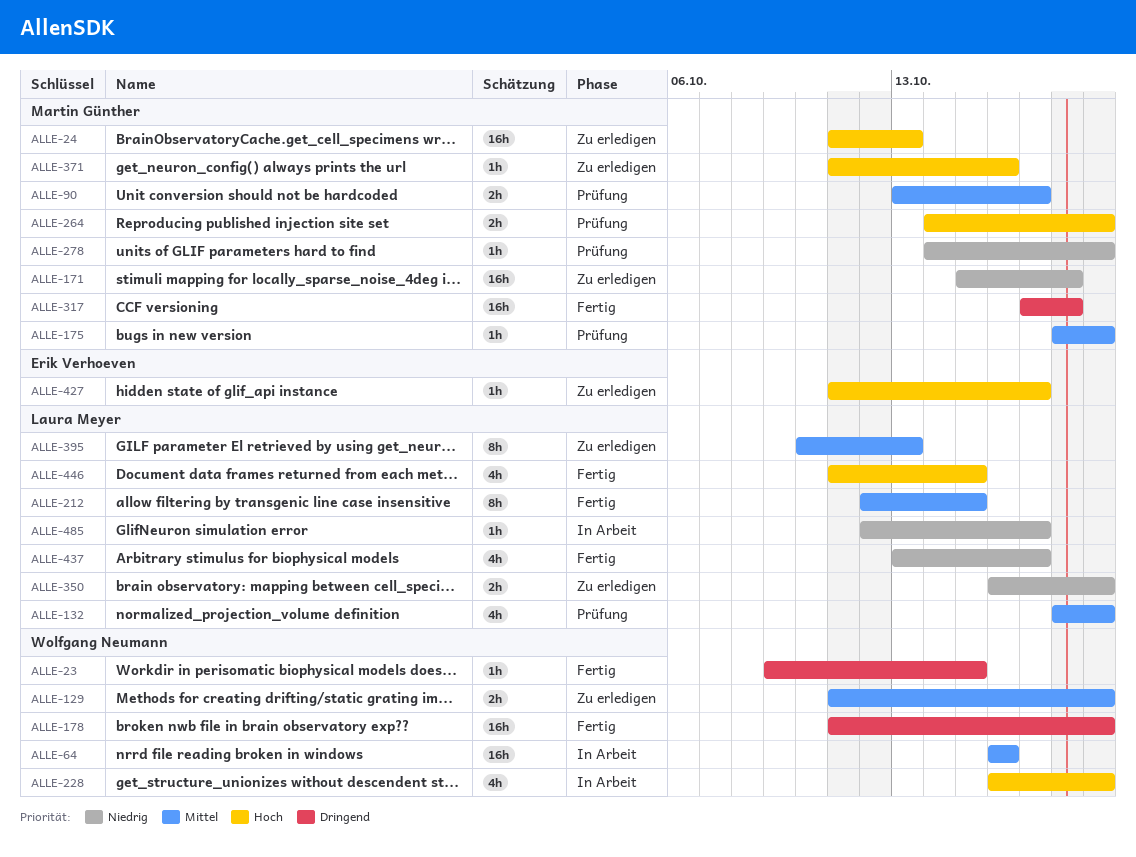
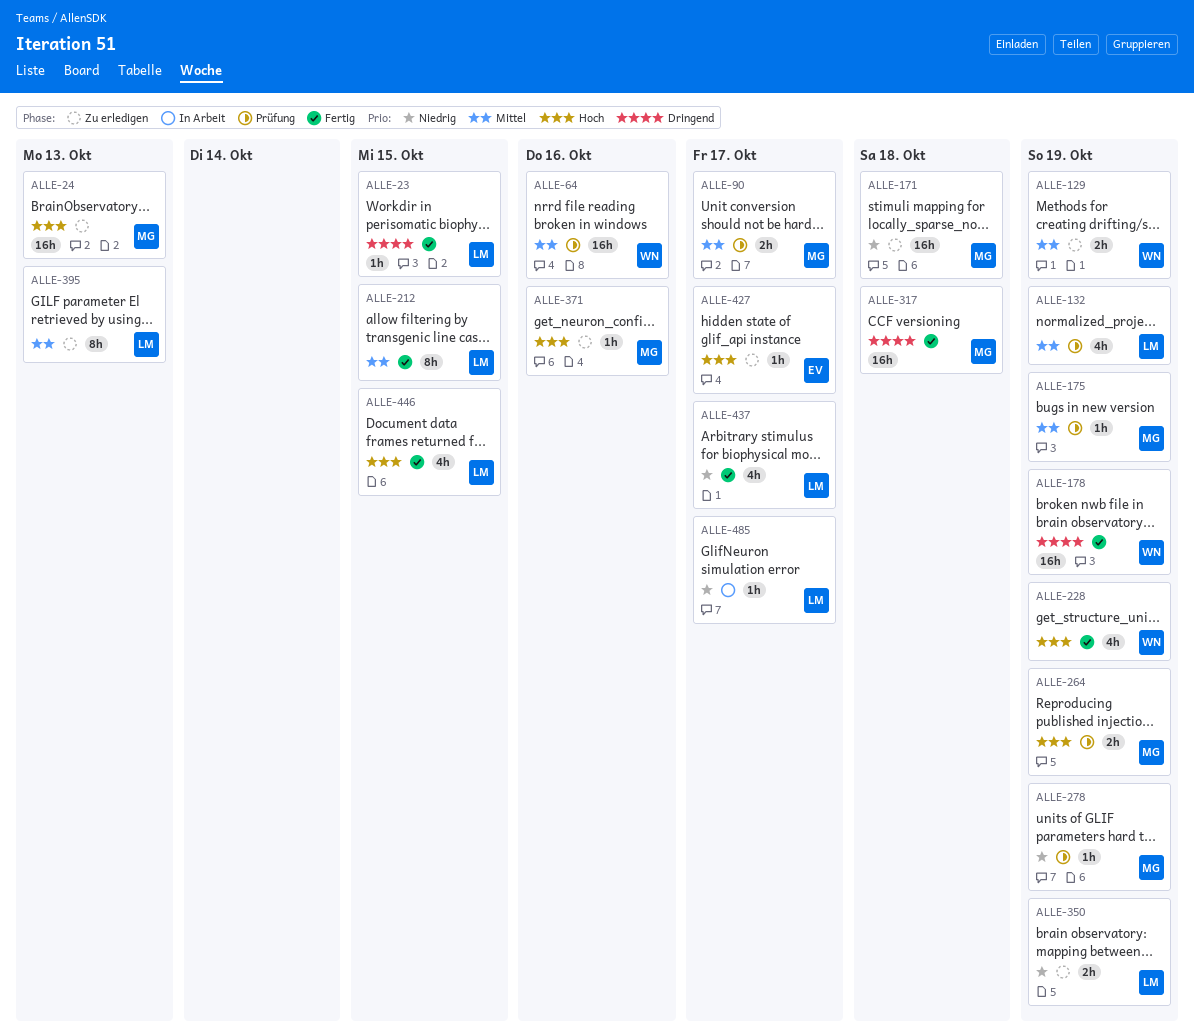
ALLE-23, owner: Wolfgang Neumann -> Laura Meyer
ALLE-64, status: In Arbeit -> Prüfung
ALLE-228, status: In Arbeit -> Fertig

